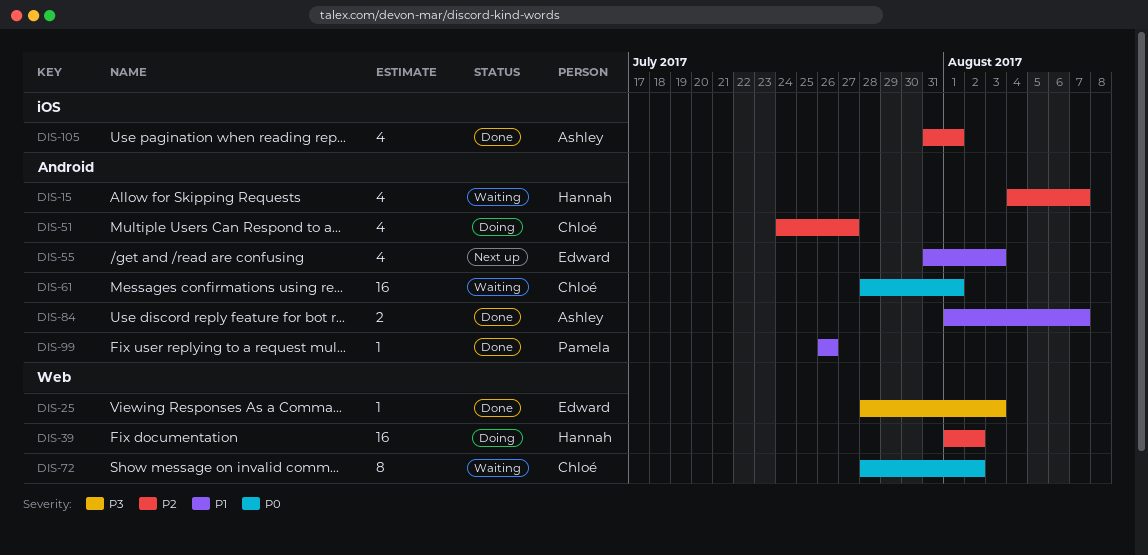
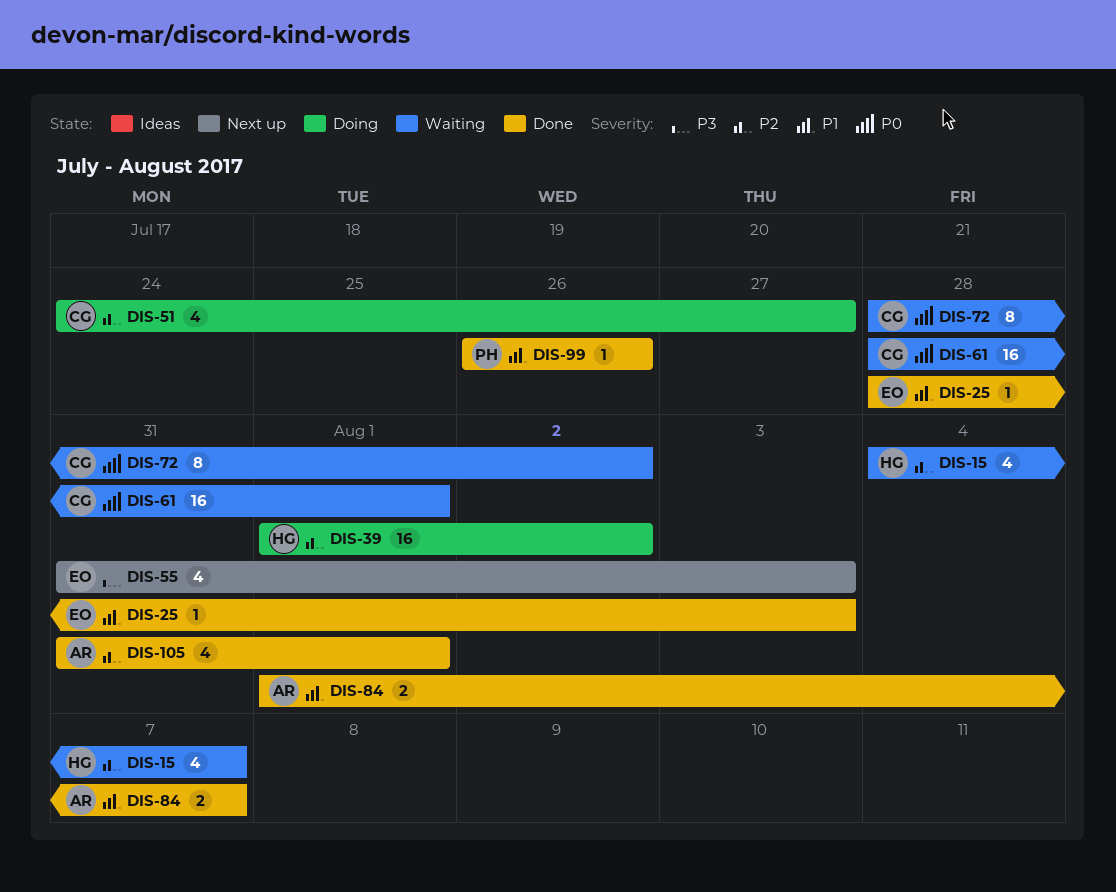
DIS-25, priority: P3 -> P1
DIS-55, priority: P1 -> P3

